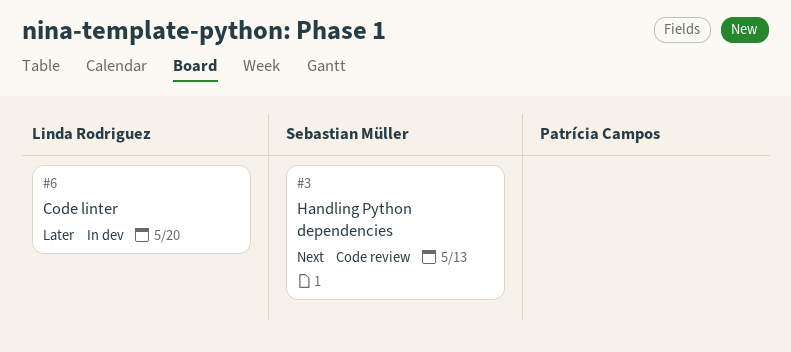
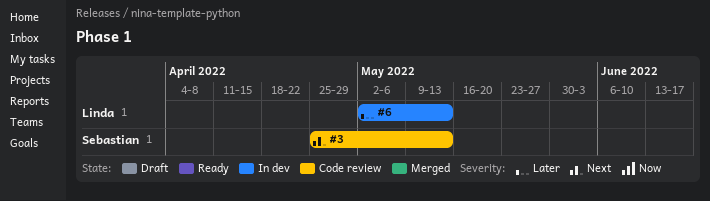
#6, due: May 20 -> May 13

